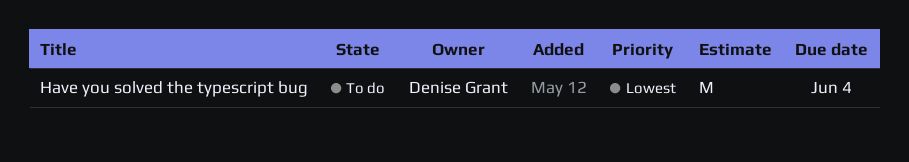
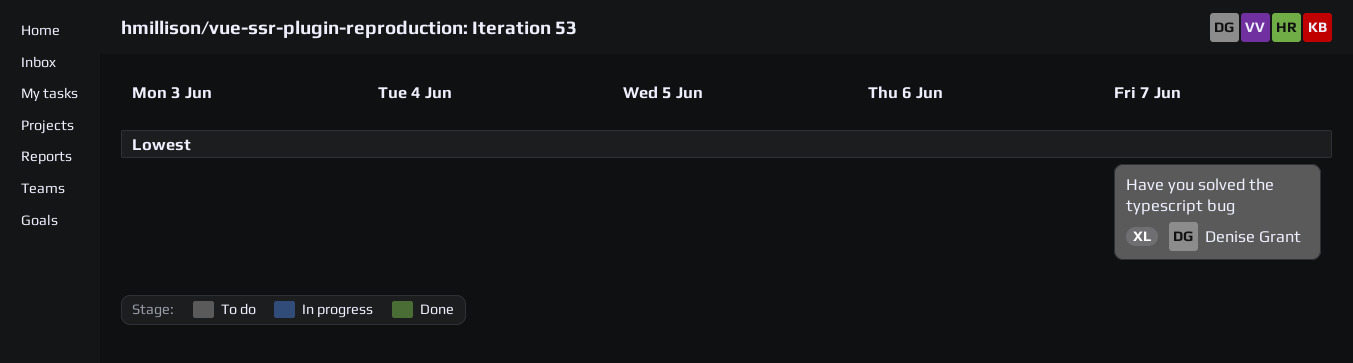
Have you solved the typescript bug, estimate: M -> XL
Have you solved the typescript bug, due: Jun 4 -> Jun 7

